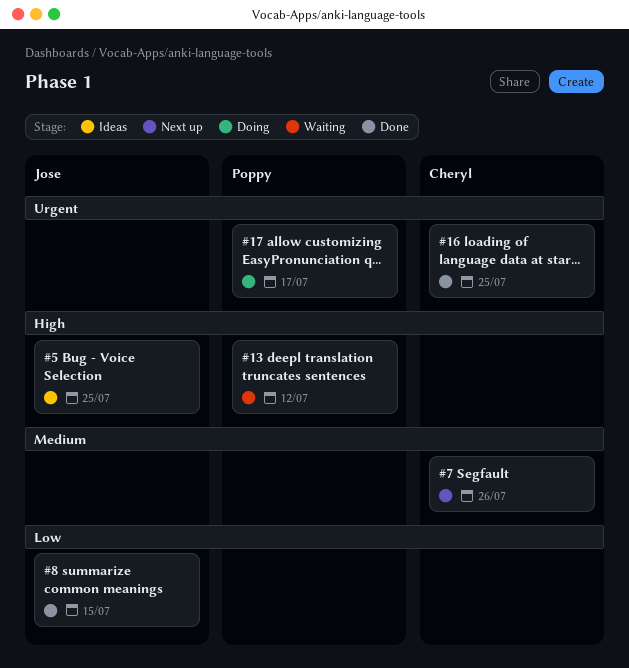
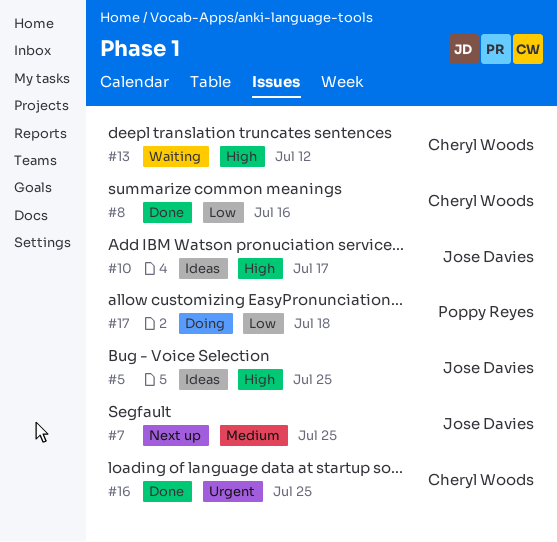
#7, owner: Cheryl Woods -> Jose Davies
#7, due: Jul 26 -> Jul 25
#8, owner: Jose Davies -> Cheryl Woods
#8, due: Jul 15 -> Jul 16
#10: none -> present
#13, owner: Poppy Reyes -> Cheryl Woods
#17, priority: Urgent -> Low
#17, due: Jul 17 -> Jul 18

